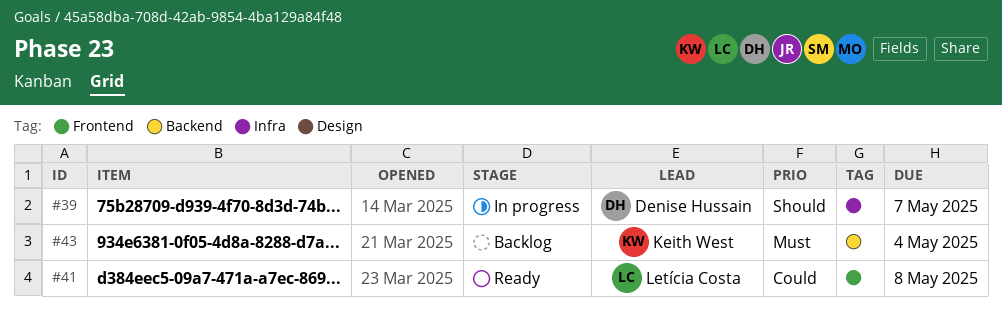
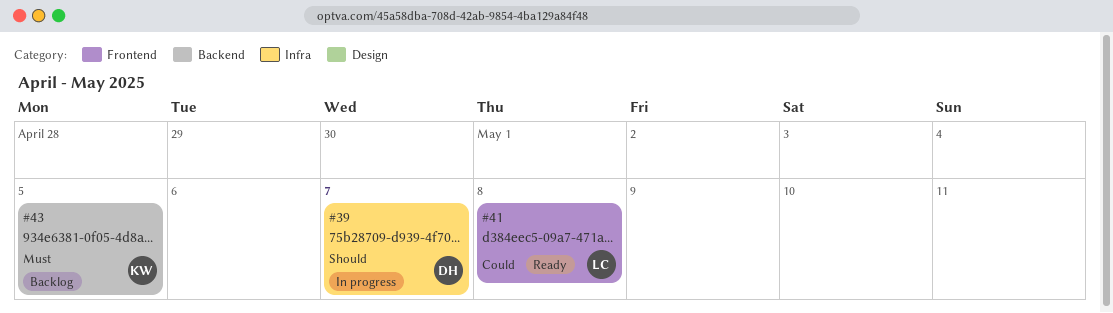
#43, due: May 4 -> May 5

